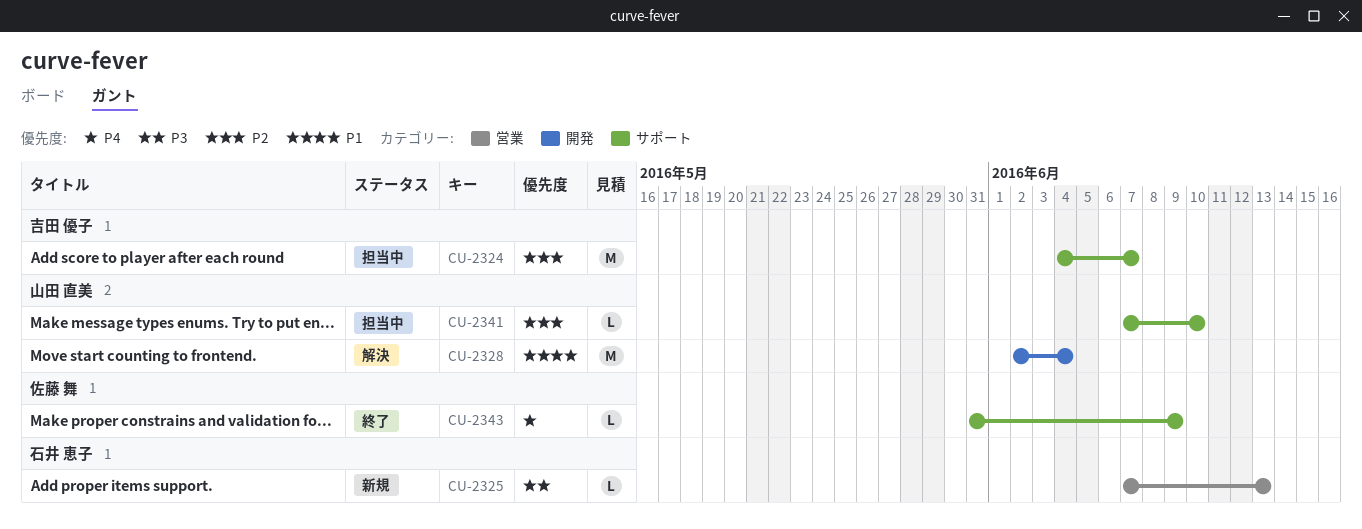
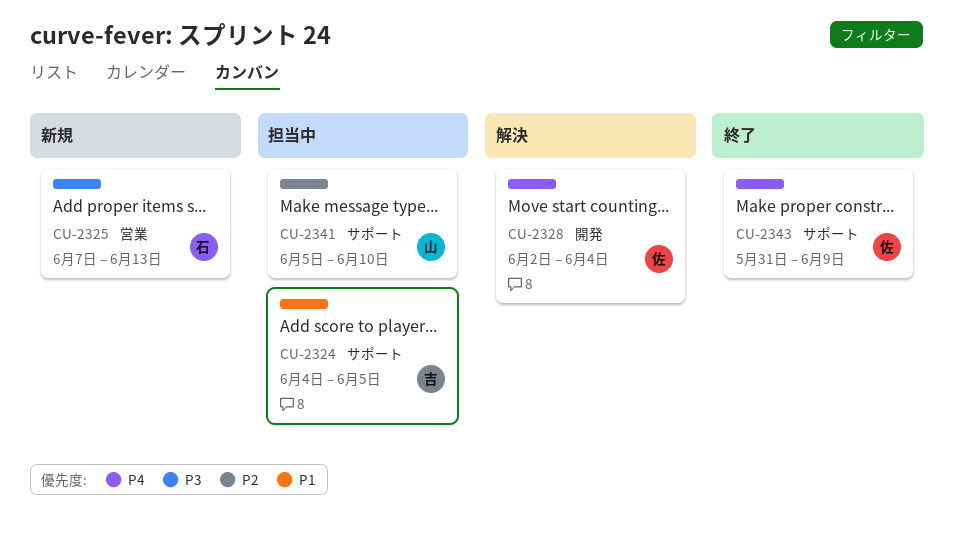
CU-2324, priority: P2 -> P1
CU-2324, due: Jun 7 -> Jun 5
CU-2328, owner: 山田 直美 -> 佐藤 舞
CU-2328, priority: P1 -> P4
CU-2341, start: Jun 7 -> Jun 5

